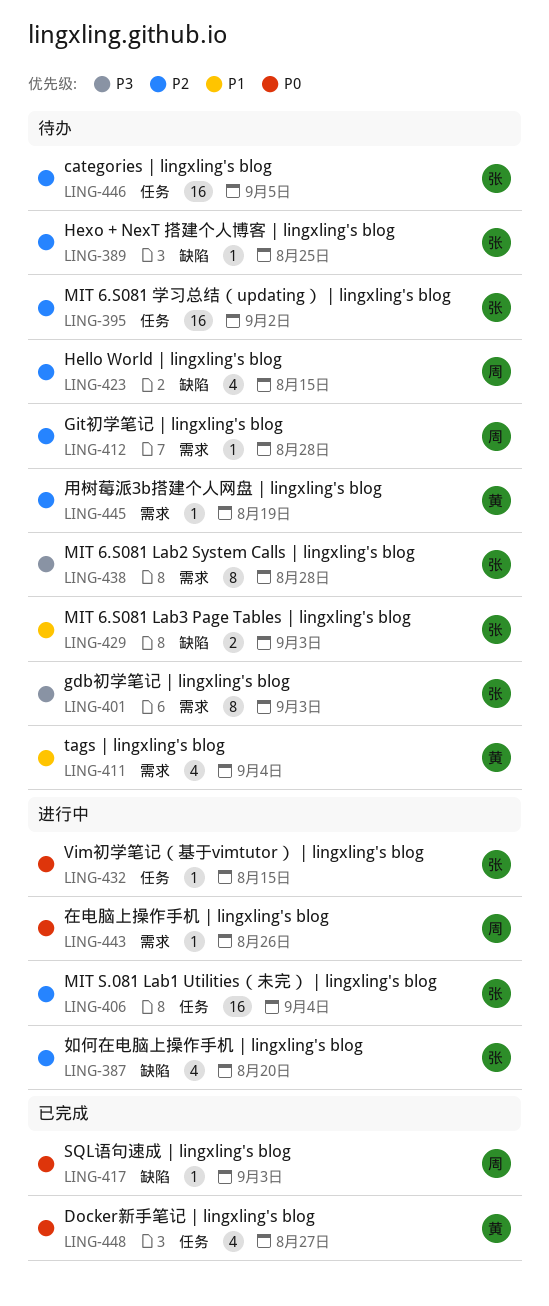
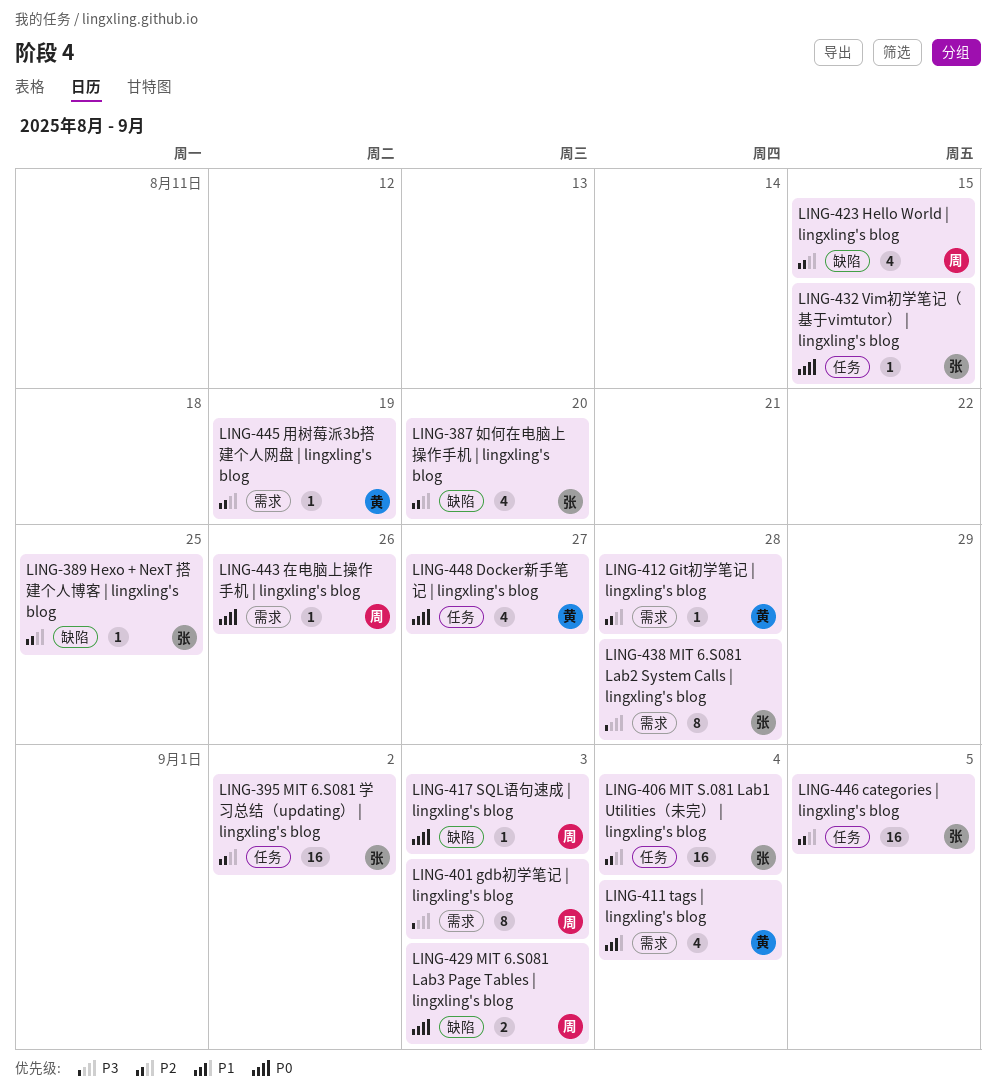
LING-401, owner: 张 -> 周
LING-412, owner: 周 -> 黄
LING-429, owner: 张 -> 周
LING-429, priority: P1 -> P0

